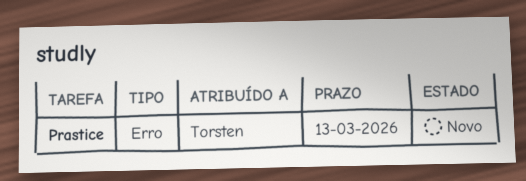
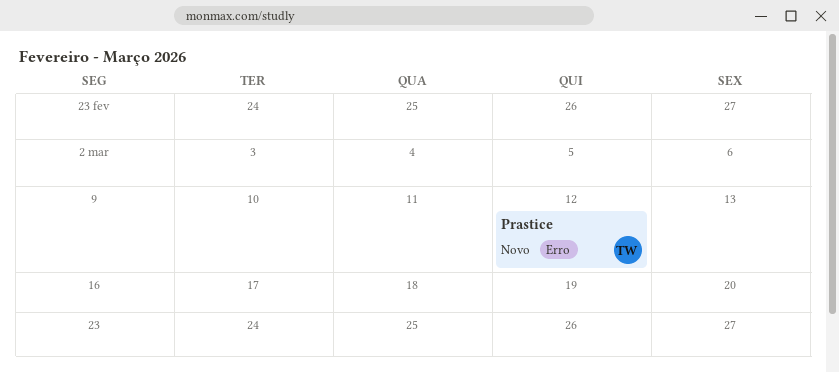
Prastice, due: Mar 13 -> Mar 12

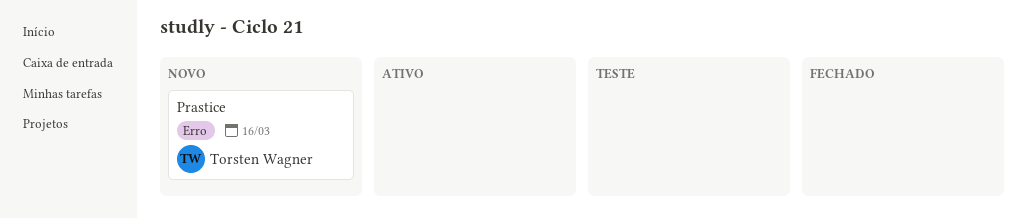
Prastice, due: Mar 12 -> Mar 16

